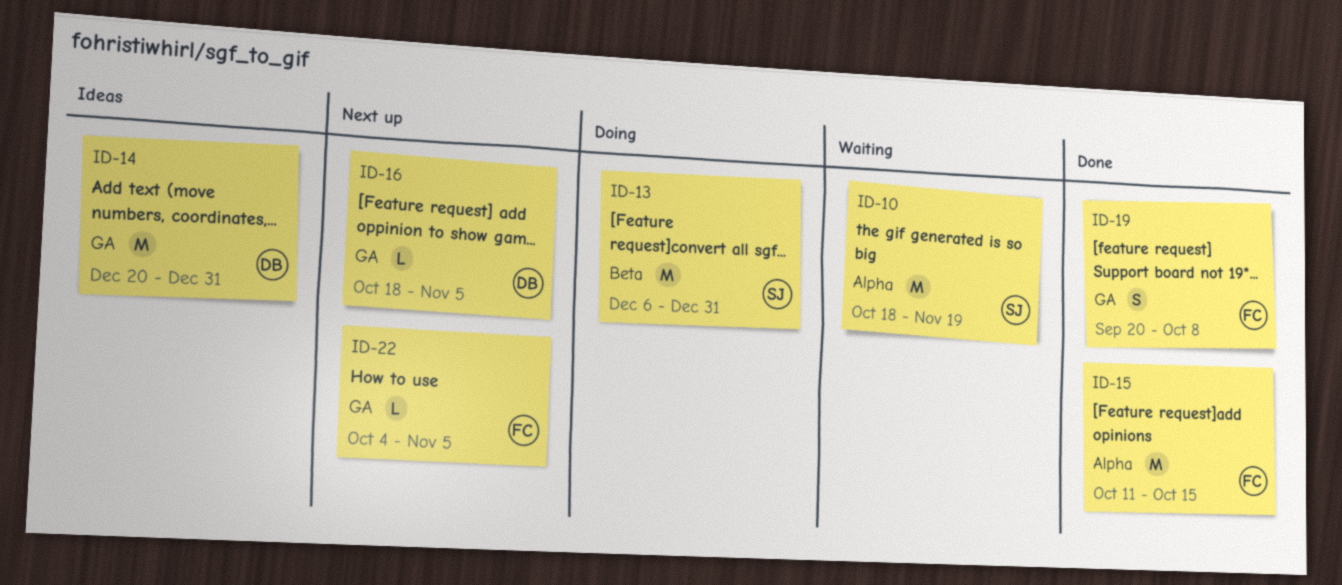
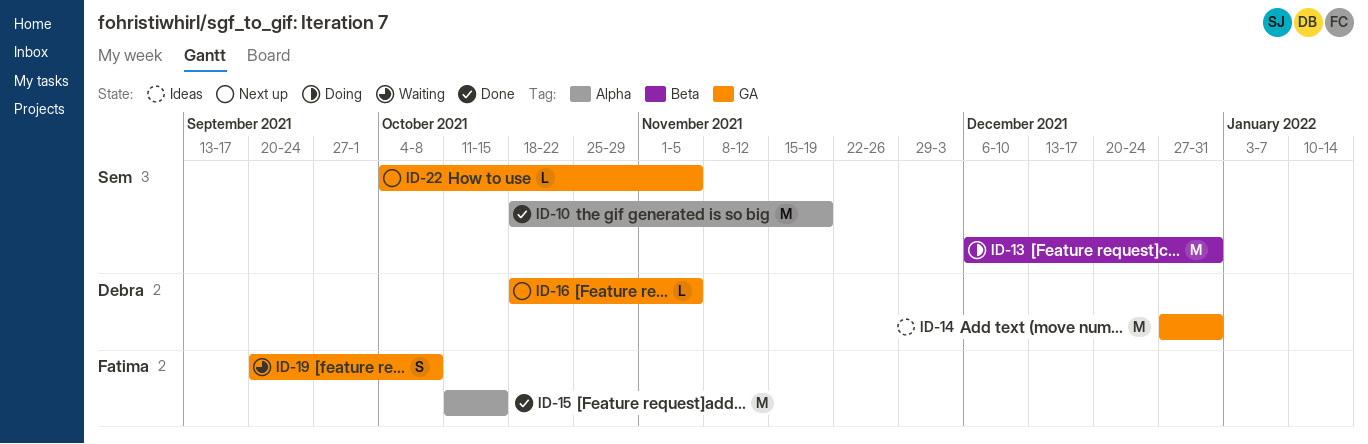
ID-10, status: Waiting -> Done
ID-14, start: Dec 20 -> Dec 27
ID-19, status: Done -> Waiting
ID-22, owner: Fatima -> Sem

